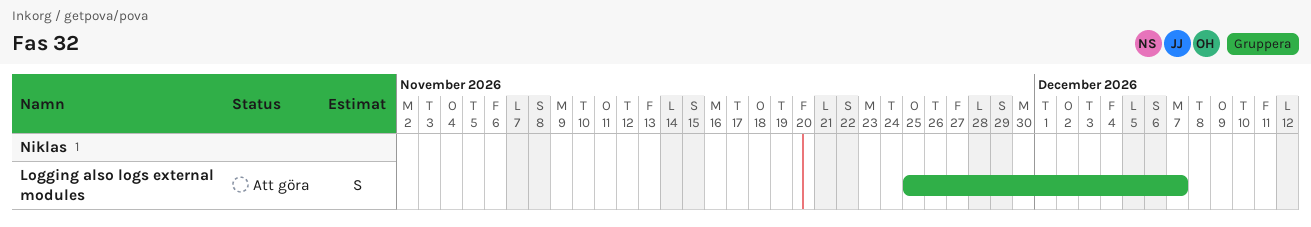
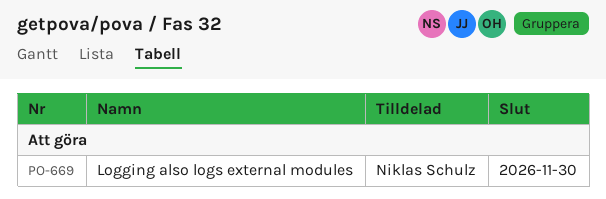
Logging also logs external modules, due: Dec 7 -> Nov 30

